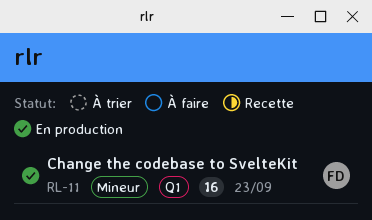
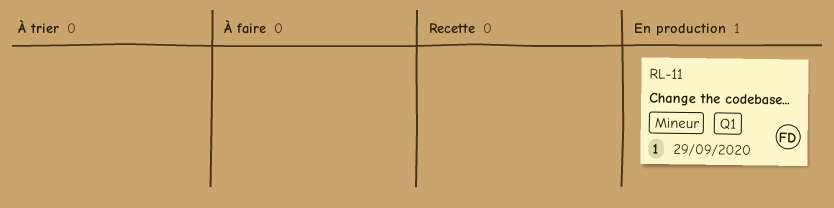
RL-11, estimate: 16 -> 1
RL-11, due: Sep 23 -> Sep 29

